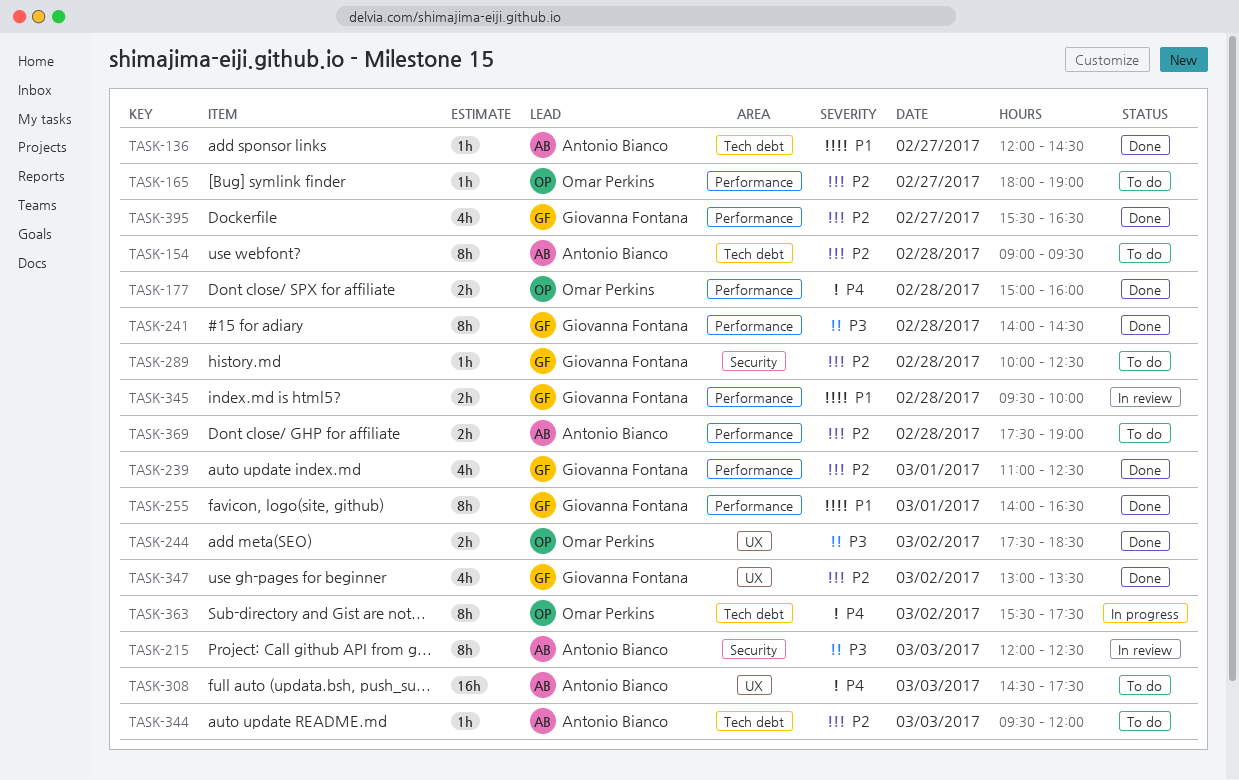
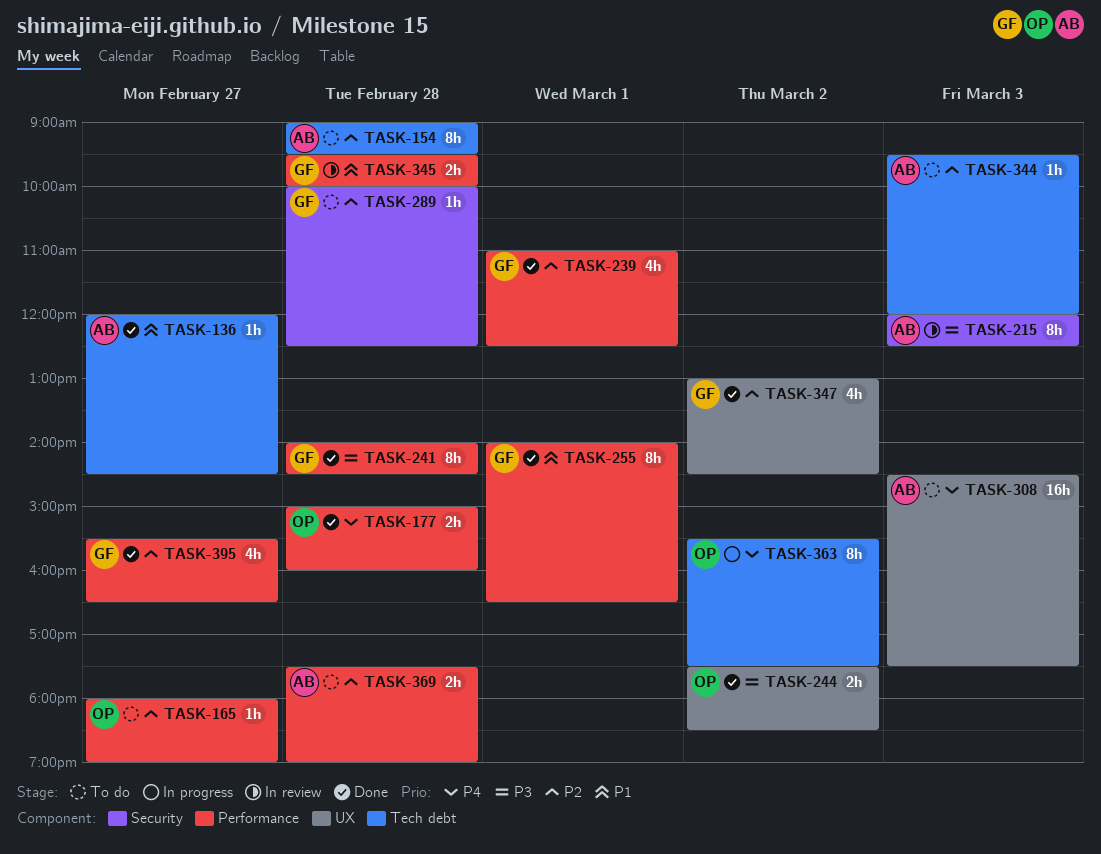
TASK-347, ends: 13:30 -> 14:30

